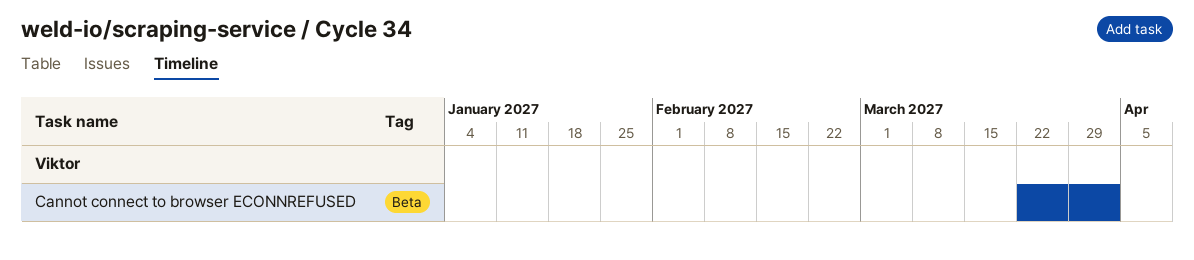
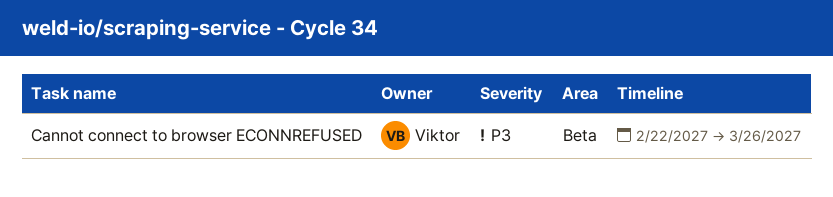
Cannot connect to browser ECONNREFUSED, start: Mar 22 -> Feb 22
Cannot connect to browser ECONNREFUSED, due: Apr 2 -> Mar 26

